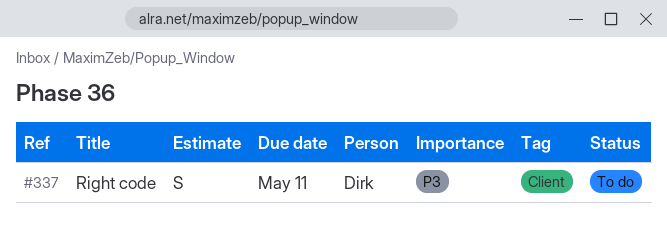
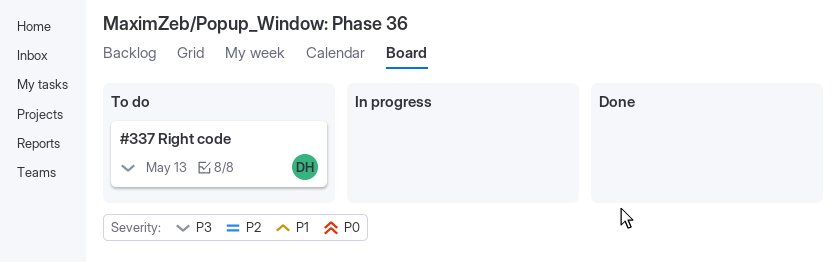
#337, due: May 11 -> May 13

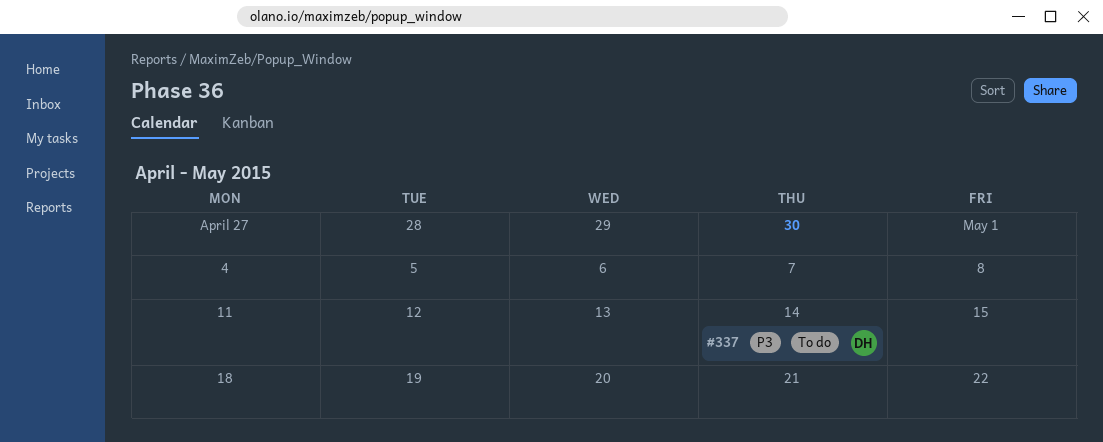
#337, due: May 13 -> May 14

